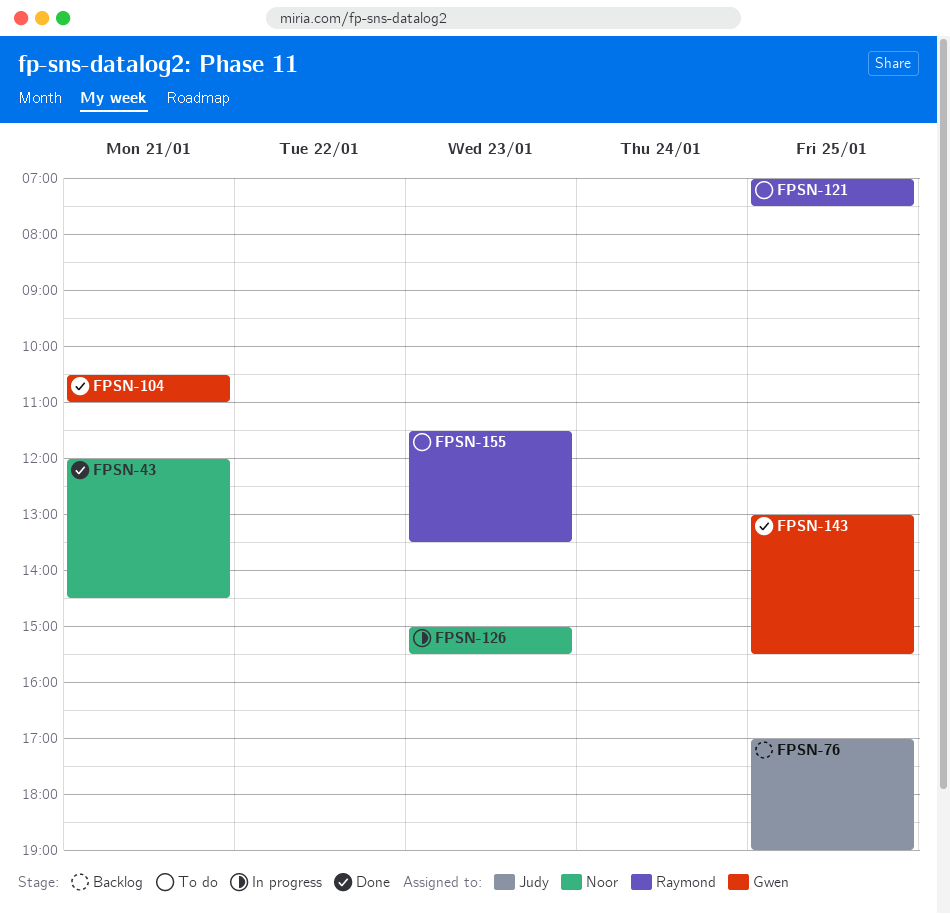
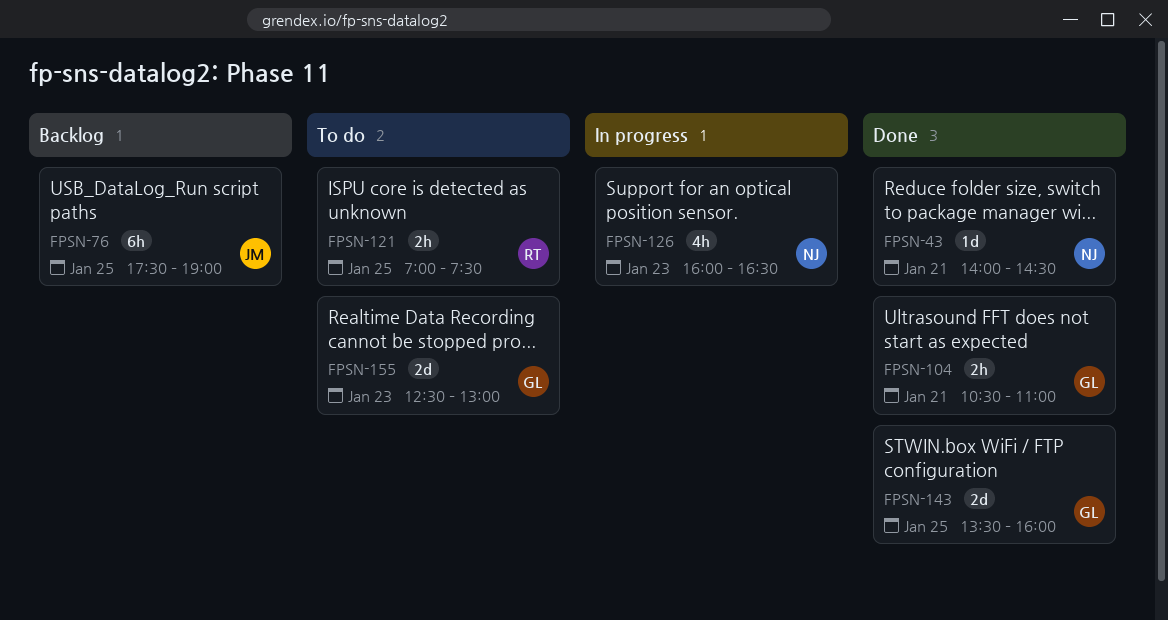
FPSN-43, begins: 12:00 -> 14:00
FPSN-76, begins: 17:00 -> 17:30
FPSN-126, begins: 15:00 -> 16:00
FPSN-126, ends: 15:30 -> 16:30
FPSN-143, begins: 13:00 -> 13:30
FPSN-143, ends: 15:30 -> 16:00
FPSN-155, owner: Raymond -> Gwen
FPSN-155, begins: 11:30 -> 12:30
FPSN-155, ends: 13:30 -> 13:00

